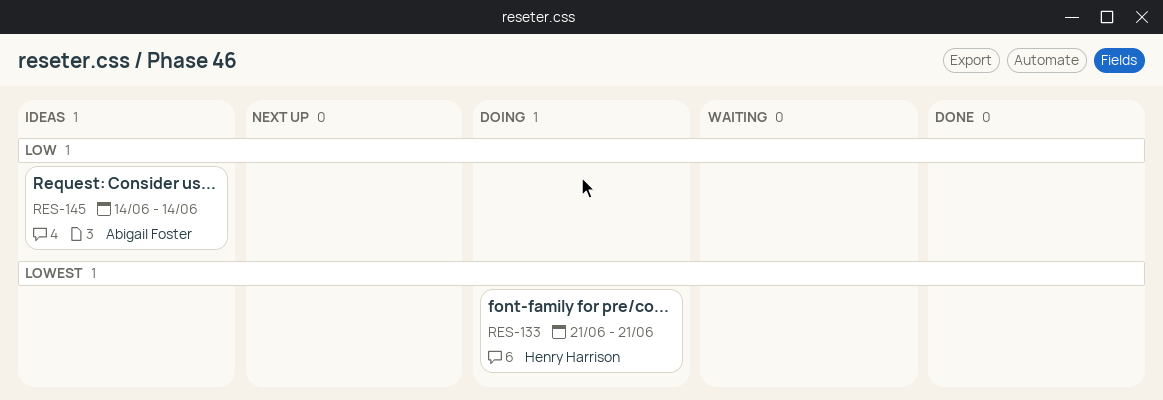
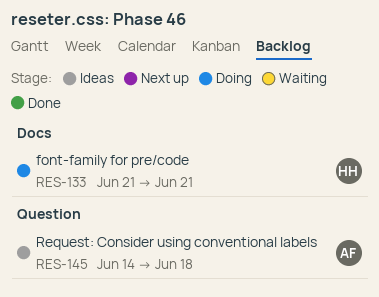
RES-145, due: Jun 14 -> Jun 18

